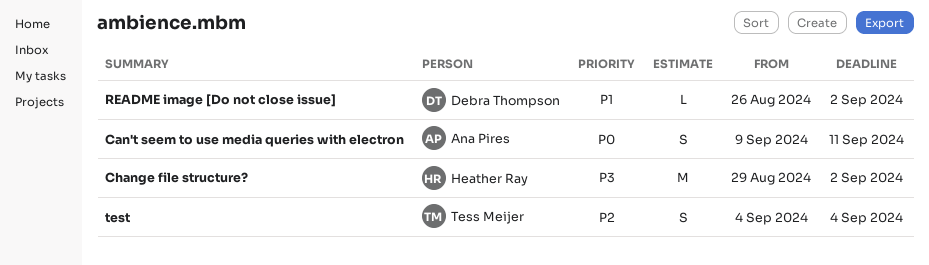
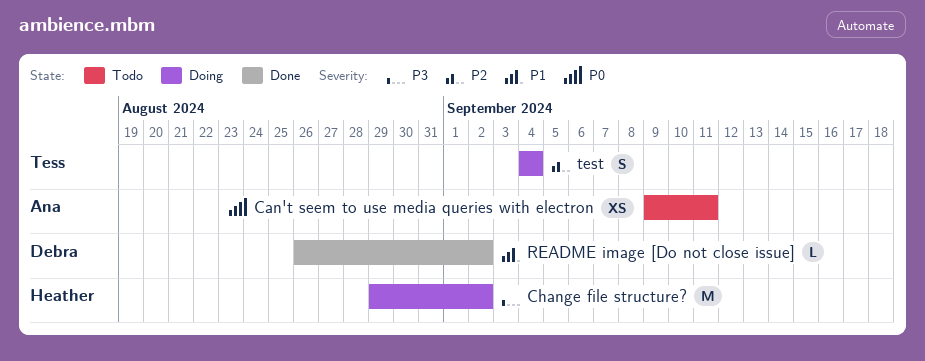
Can't seem to use media queries with electron, estimate: S -> XS

